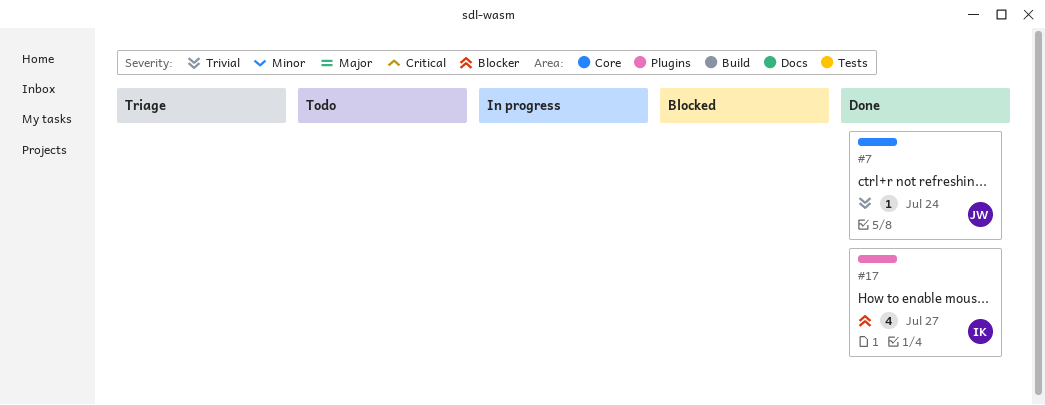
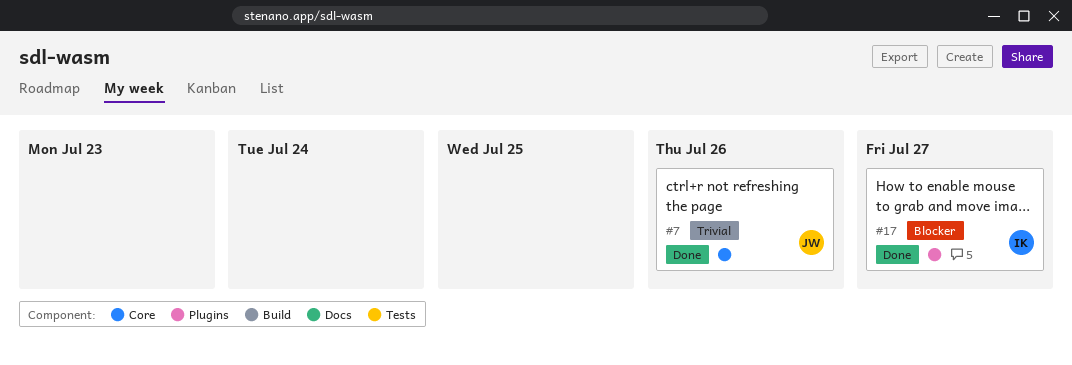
#7, due: Jul 24 -> Jul 26

